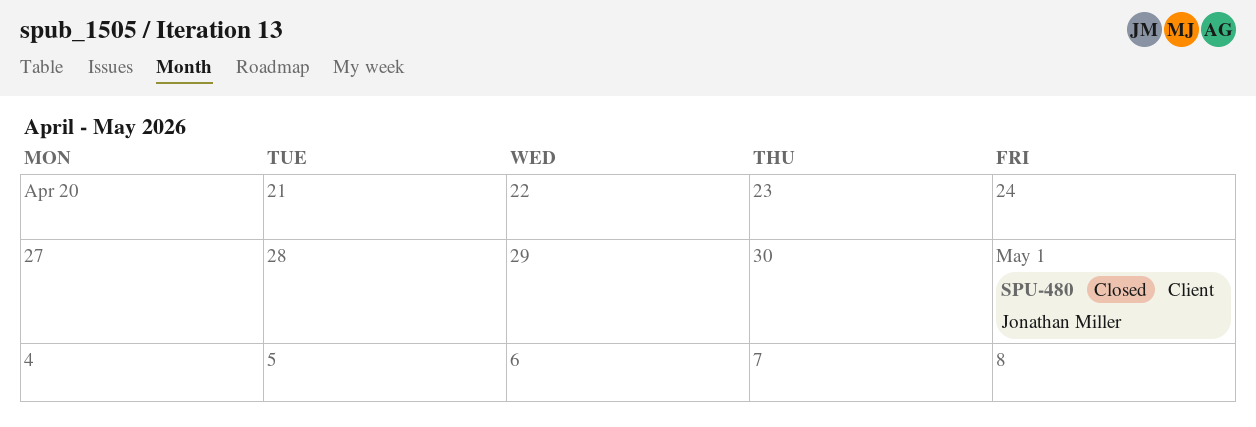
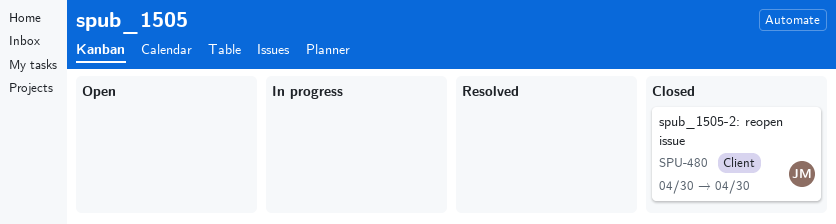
SPU-480, due: May 1 -> Apr 30

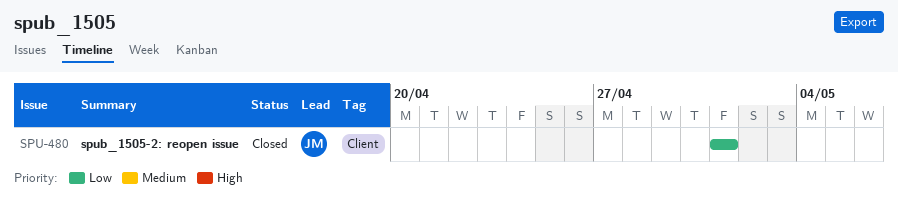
SPU-480, start: Apr 30 -> May 1
SPU-480, due: Apr 30 -> May 1

